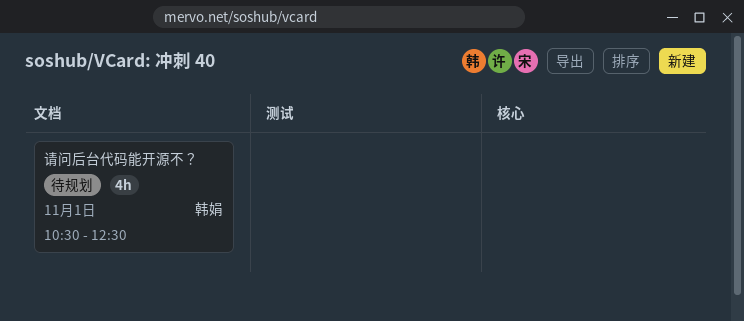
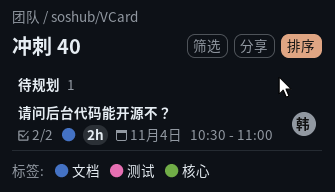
请问后台代码能开源不？, estimate: 4h -> 2h
请问后台代码能开源不？, day: Nov 1 -> Nov 4
请问后台代码能开源不？, ends: 12:30 -> 11:00

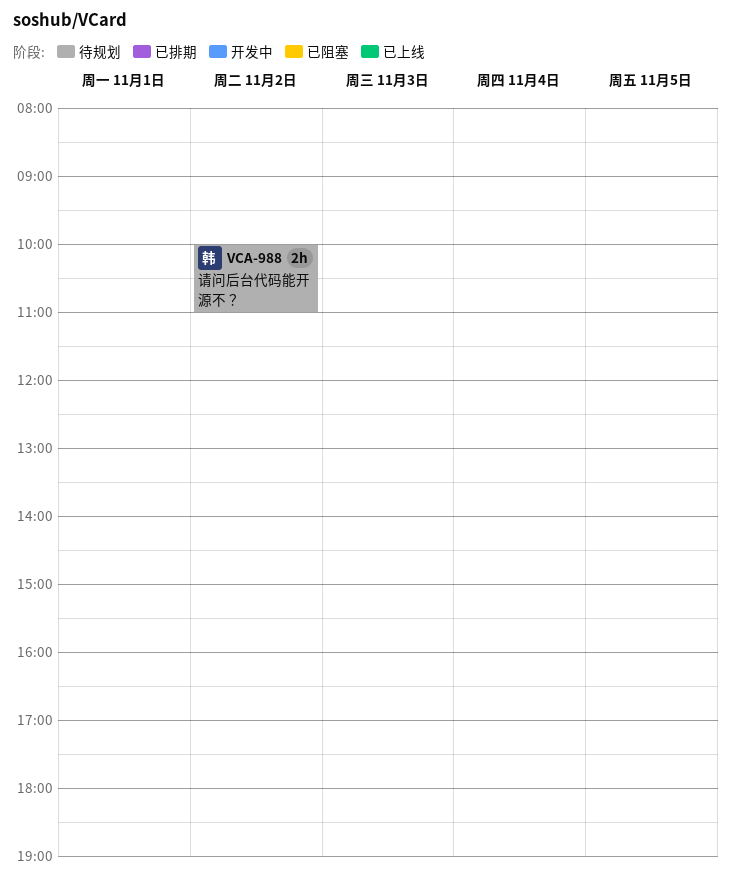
请问后台代码能开源不？, day: Nov 4 -> Nov 2
请问后台代码能开源不？, begins: 10:30 -> 10:00

